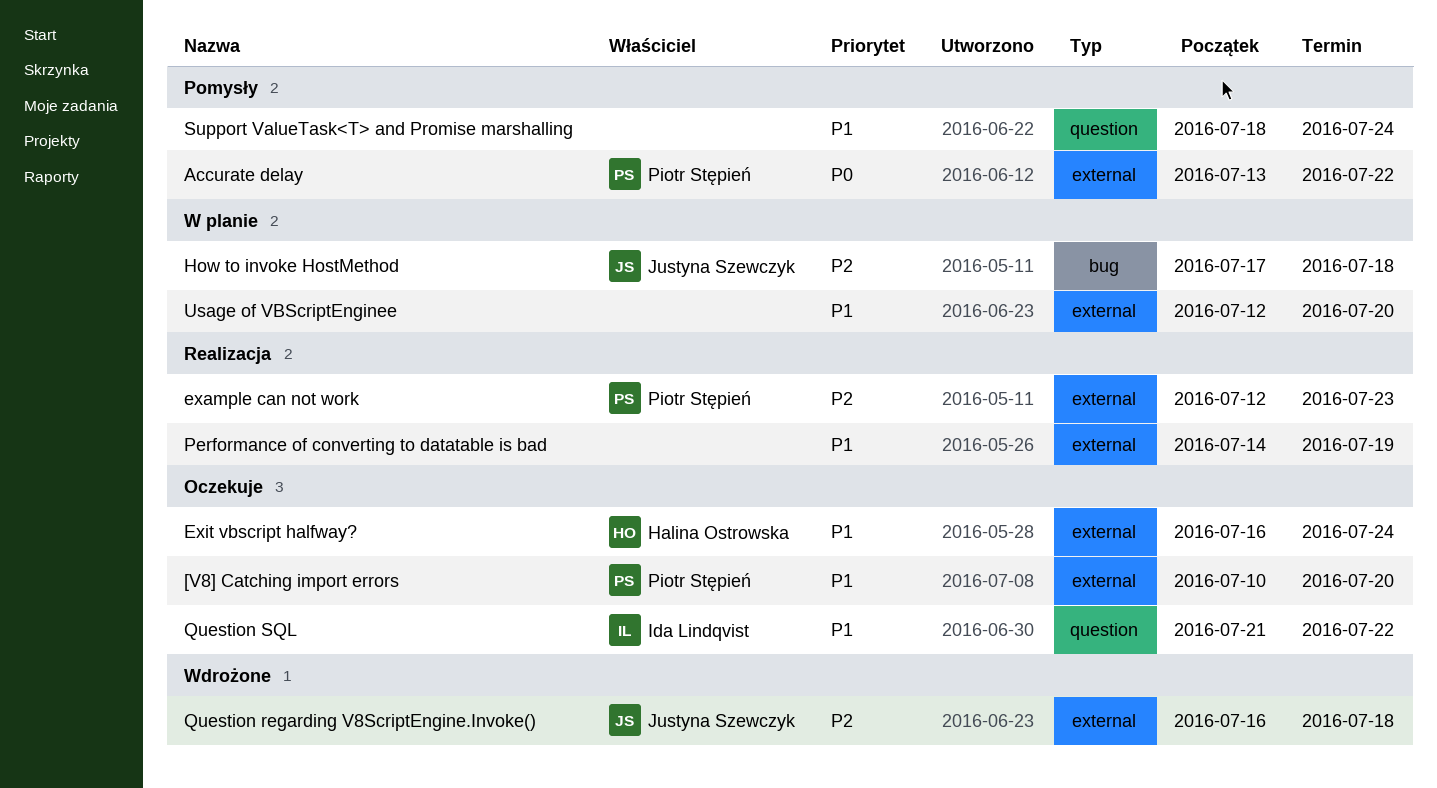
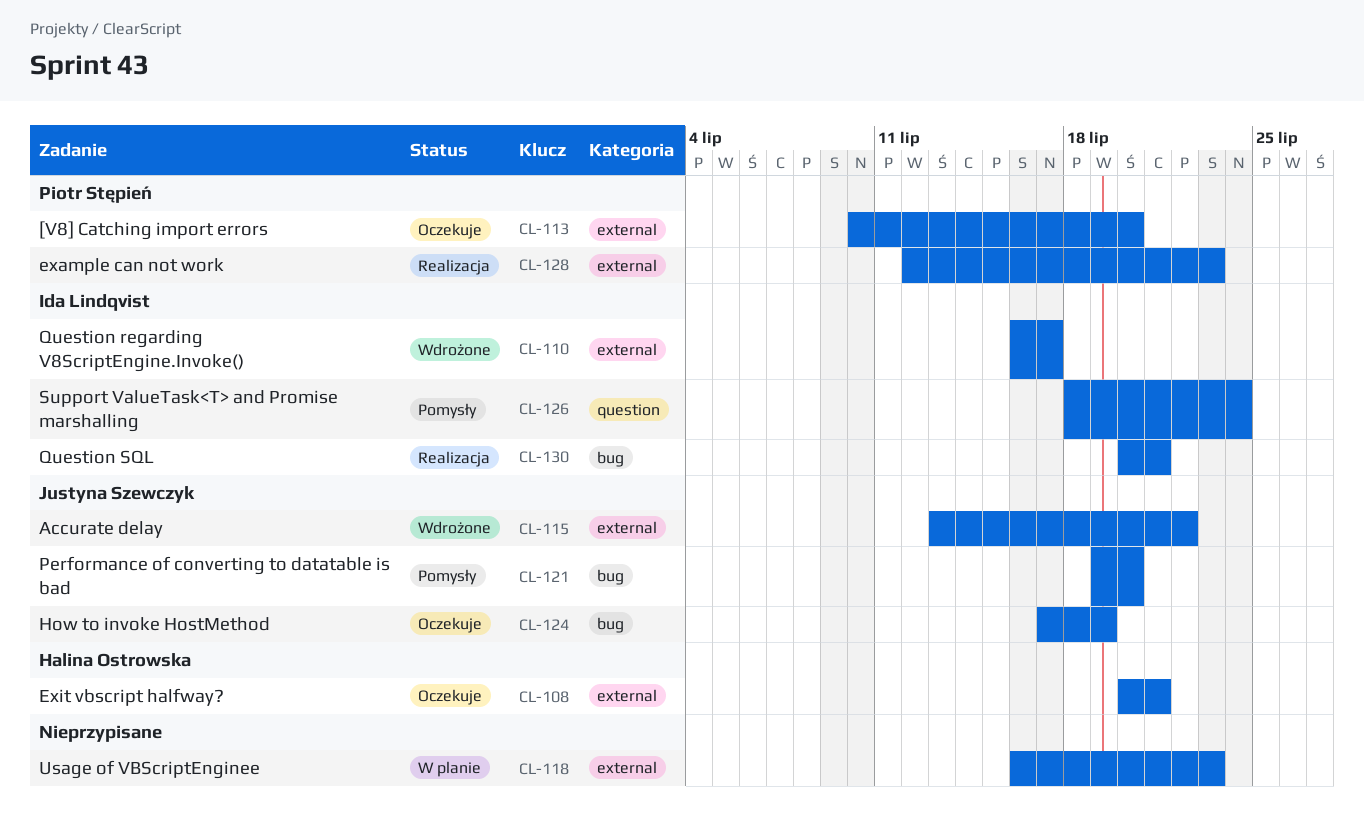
Accurate delay, status: Pomysły -> Wdrożone
Accurate delay, owner: Piotr Stępień -> Justyna Szewczyk
Exit vbscript halfway?, start: Jul 16 -> Jul 20
Exit vbscript halfway?, due: Jul 24 -> Jul 21
How to invoke HostMethod, status: W planie -> Oczekuje
How to invoke HostMethod, due: Jul 18 -> Jul 19
Performance of converting to datatable is bad, status: Realizacja -> Pomysły
Performance of converting to datatable is bad, owner: none -> Justyna Szewczyk
Performance of converting to datatable is bad, label: external -> bug
Performance of converting to datatable is bad, start: Jul 14 -> Jul 19
Performance of converting to datatable is bad, due: Jul 19 -> Jul 20
Question regarding V8ScriptEngine.Invoke(), owner: Justyna Szewczyk -> Ida Lindqvist
Question regarding V8ScriptEngine.Invoke(), due: Jul 18 -> Jul 17
Question SQL, status: Oczekuje -> Realizacja
Question SQL, label: question -> bug
Question SQL, start: Jul 21 -> Jul 20
Question SQL, due: Jul 22 -> Jul 21
Support ValueTask<T> and Promise marshalling, owner: none -> Ida Lindqvist
Usage of VBScriptEnginee, start: Jul 12 -> Jul 16
Usage of VBScriptEnginee, due: Jul 20 -> Jul 23

